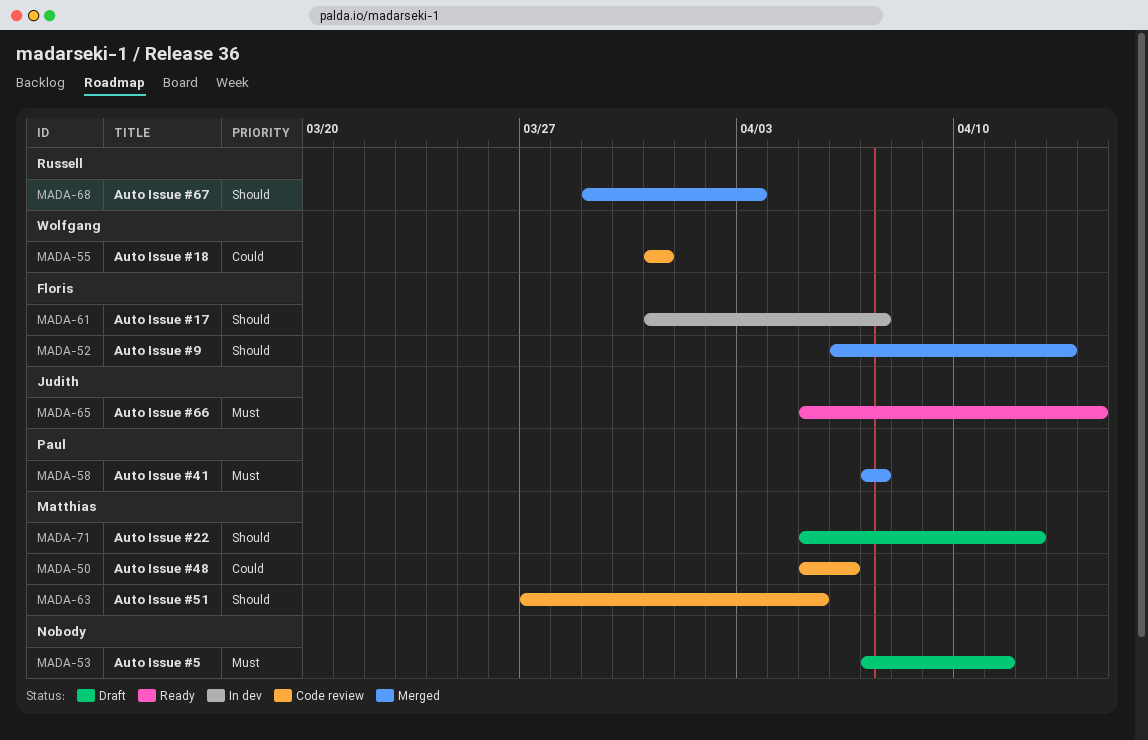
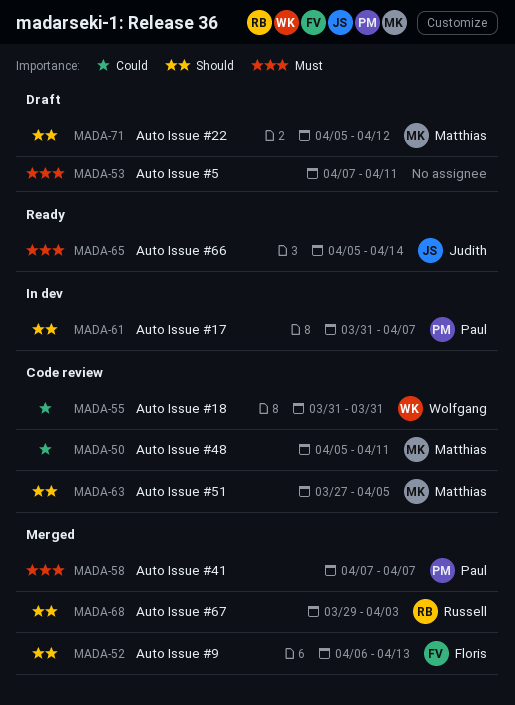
MADA-50, due: Apr 6 -> Apr 11
MADA-61, owner: Floris -> Paul

